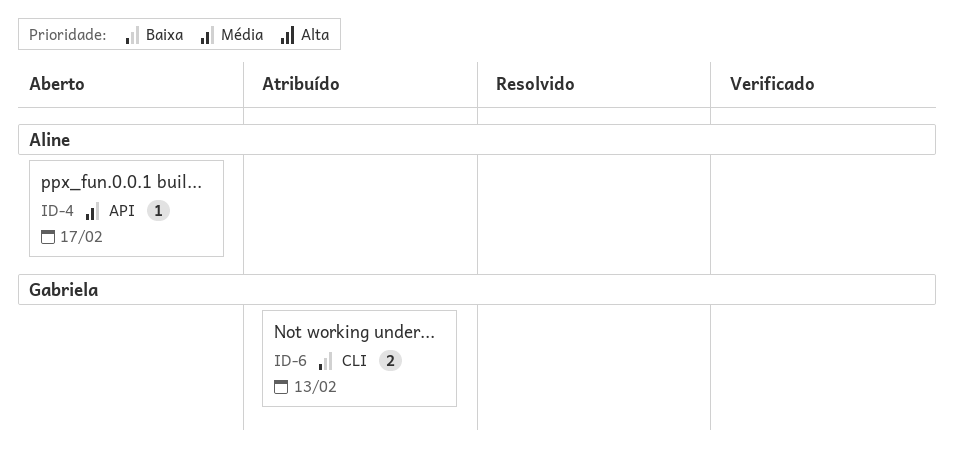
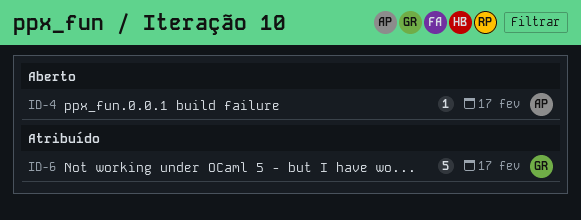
ID-6, estimate: 2 -> 5
ID-6, due: Feb 13 -> Feb 17

